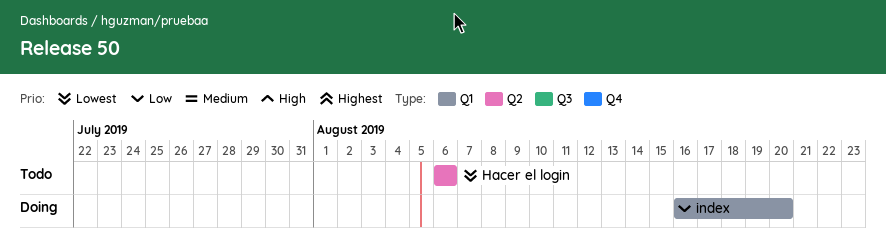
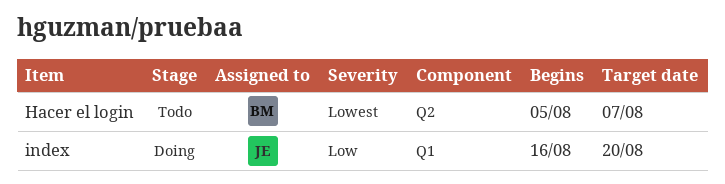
Hacer el login, start: Aug 6 -> Aug 5
Hacer el login, due: Aug 6 -> Aug 7

